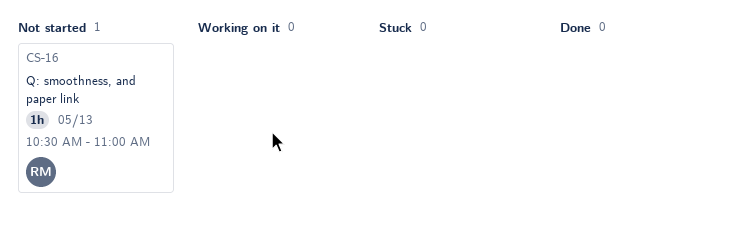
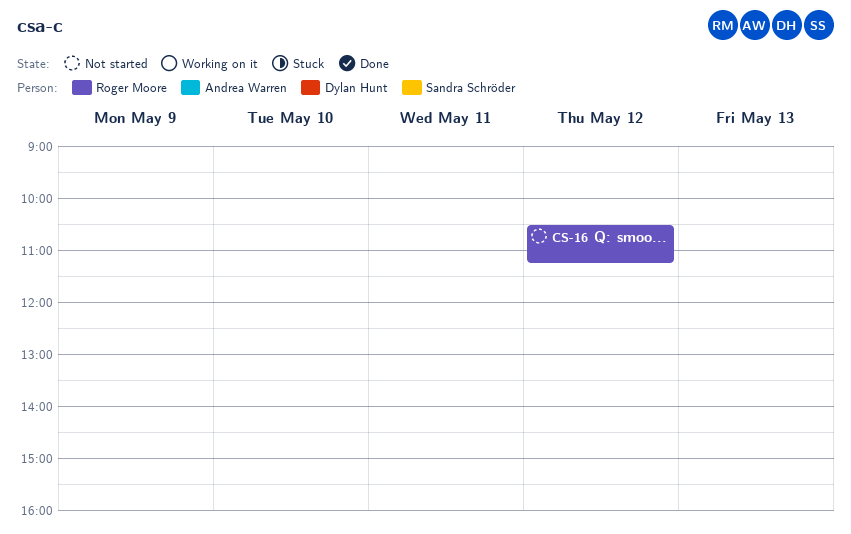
CS-16, day: May 13 -> May 12
CS-16, ends: 11:00 -> 11:15

